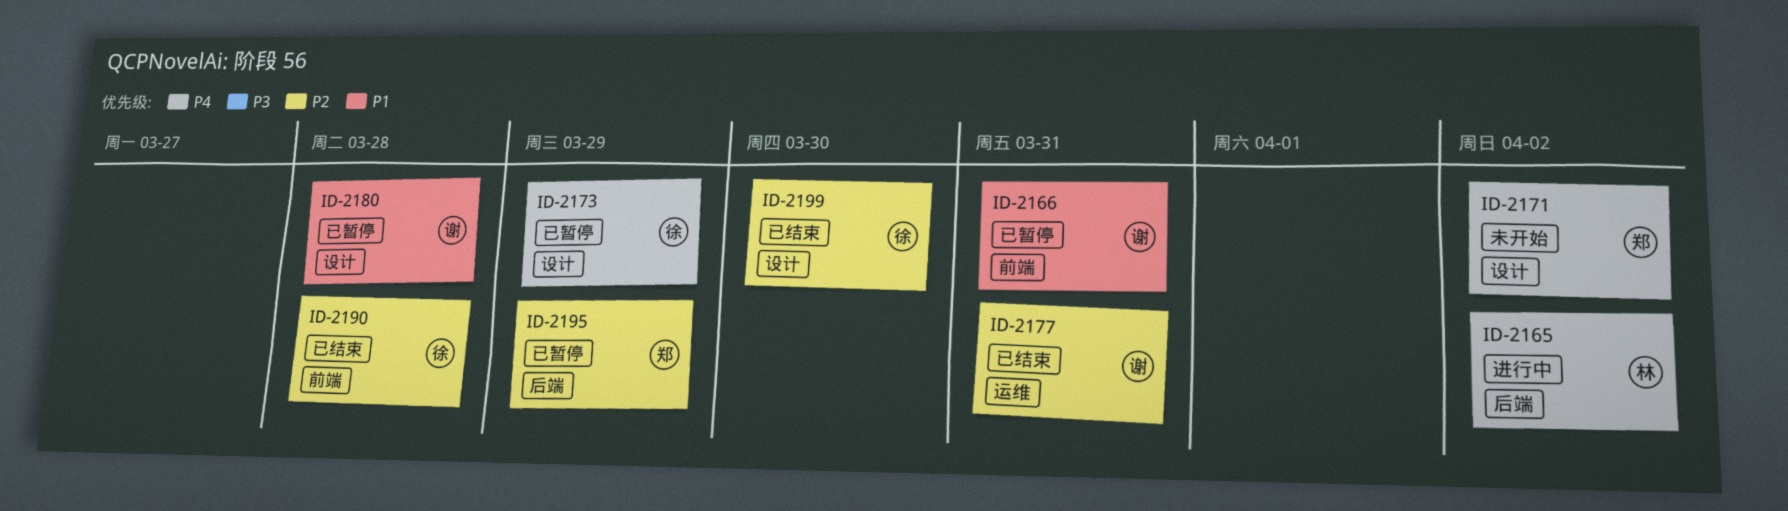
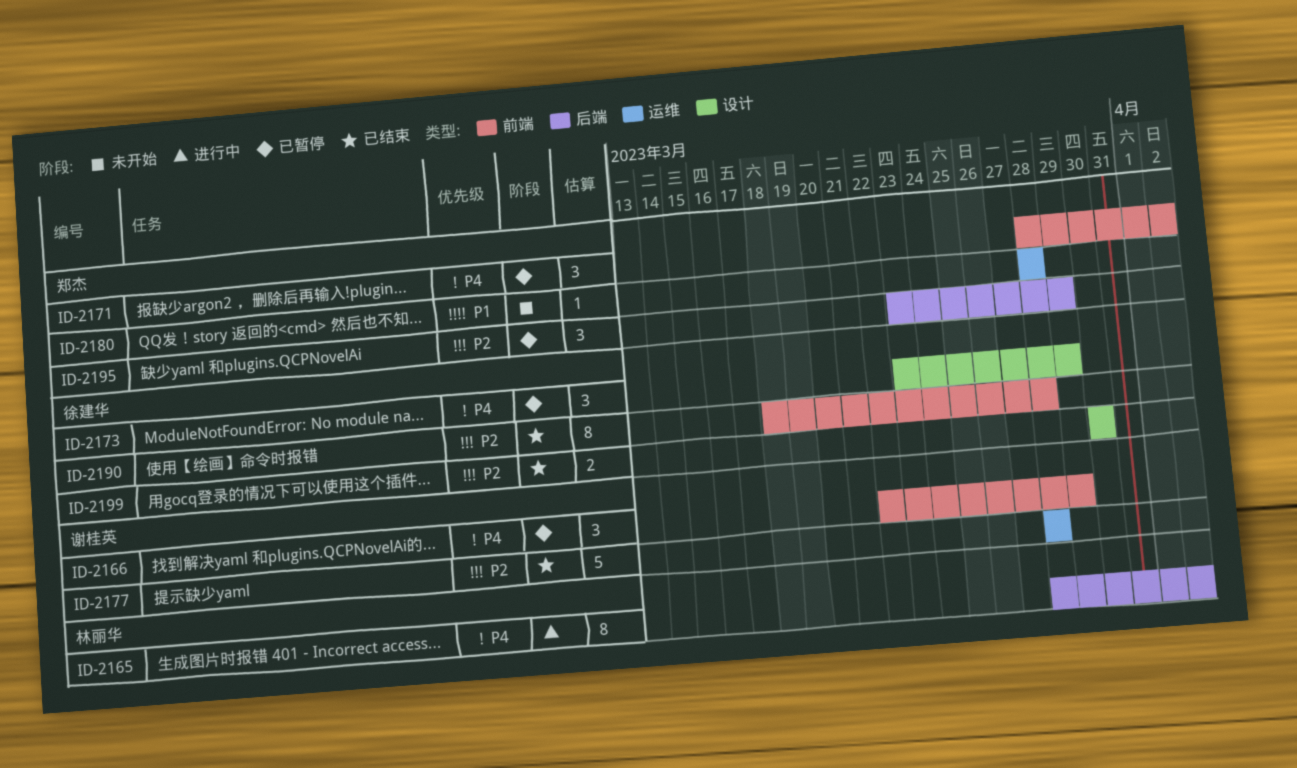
ID-2166, priority: P1 -> P4
ID-2166, due: Mar 31 -> Mar 29
ID-2171, status: 未开始 -> 已暂停
ID-2171, label: 设计 -> 前端
ID-2177, due: Mar 31 -> Mar 28
ID-2180, status: 已暂停 -> 未开始
ID-2180, owner: 谢桂英 -> 郑杰
ID-2180, label: 设计 -> 运维

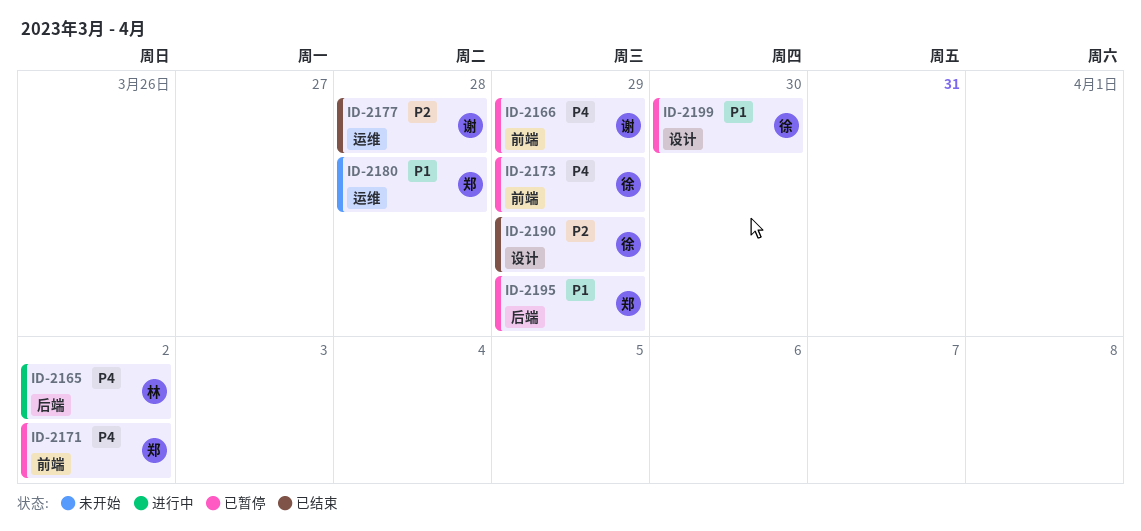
ID-2173, label: 设计 -> 前端
ID-2190, label: 前端 -> 设计
ID-2190, due: Mar 28 -> Mar 29
ID-2195, priority: P2 -> P1
ID-2199, status: 已结束 -> 已暂停
ID-2199, priority: P2 -> P1

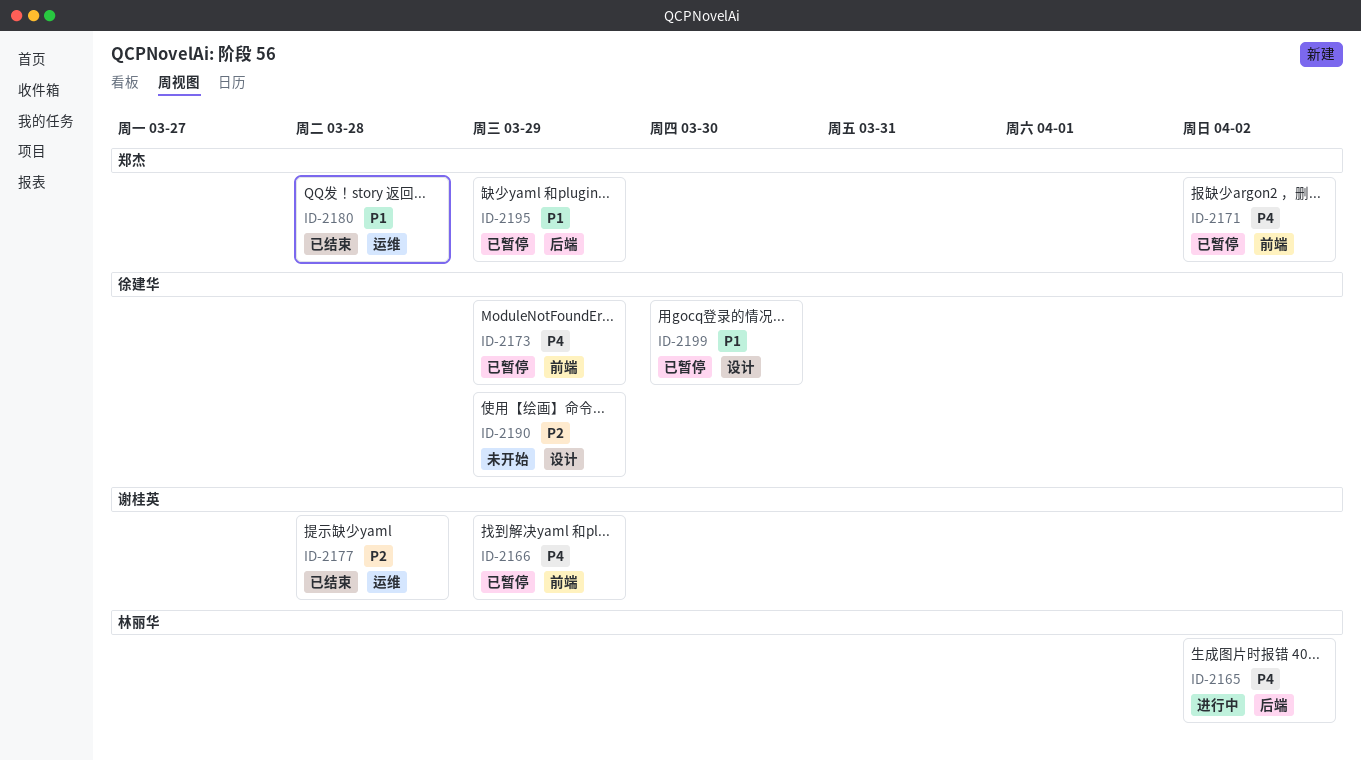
ID-2180, status: 未开始 -> 已结束
ID-2190, status: 已结束 -> 未开始

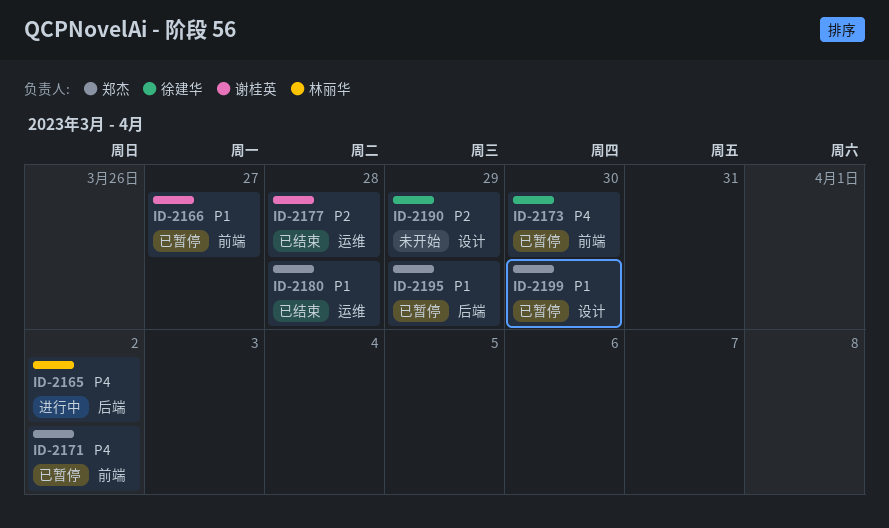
ID-2166, priority: P4 -> P1
ID-2166, due: Mar 29 -> Mar 27
ID-2173, due: Mar 29 -> Mar 30
ID-2199, owner: 徐建华 -> 郑杰

